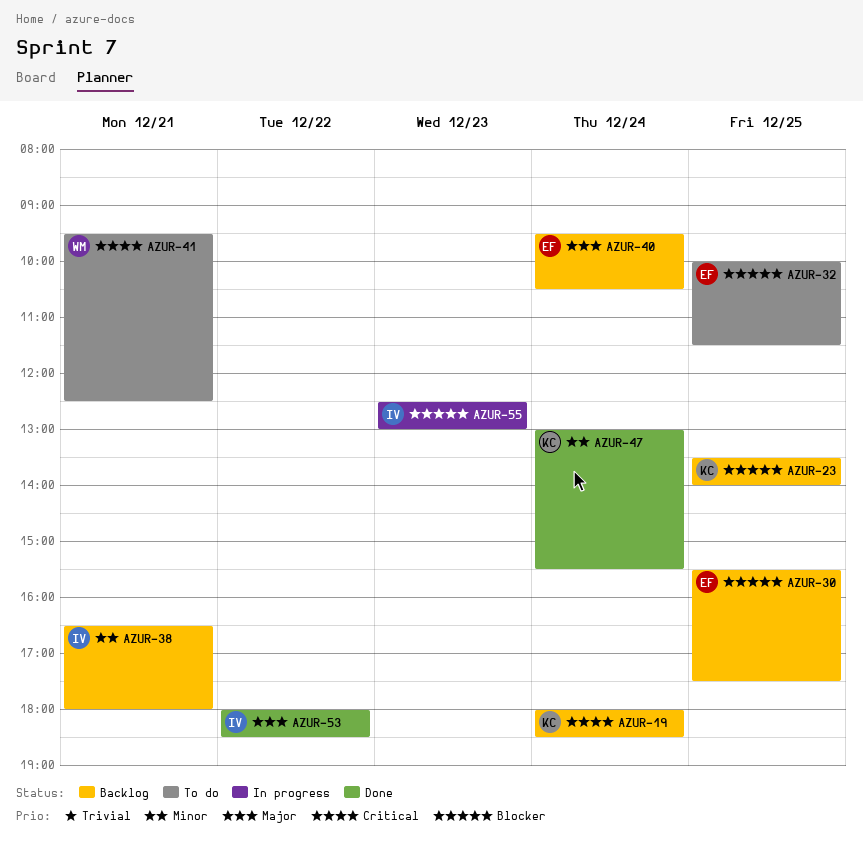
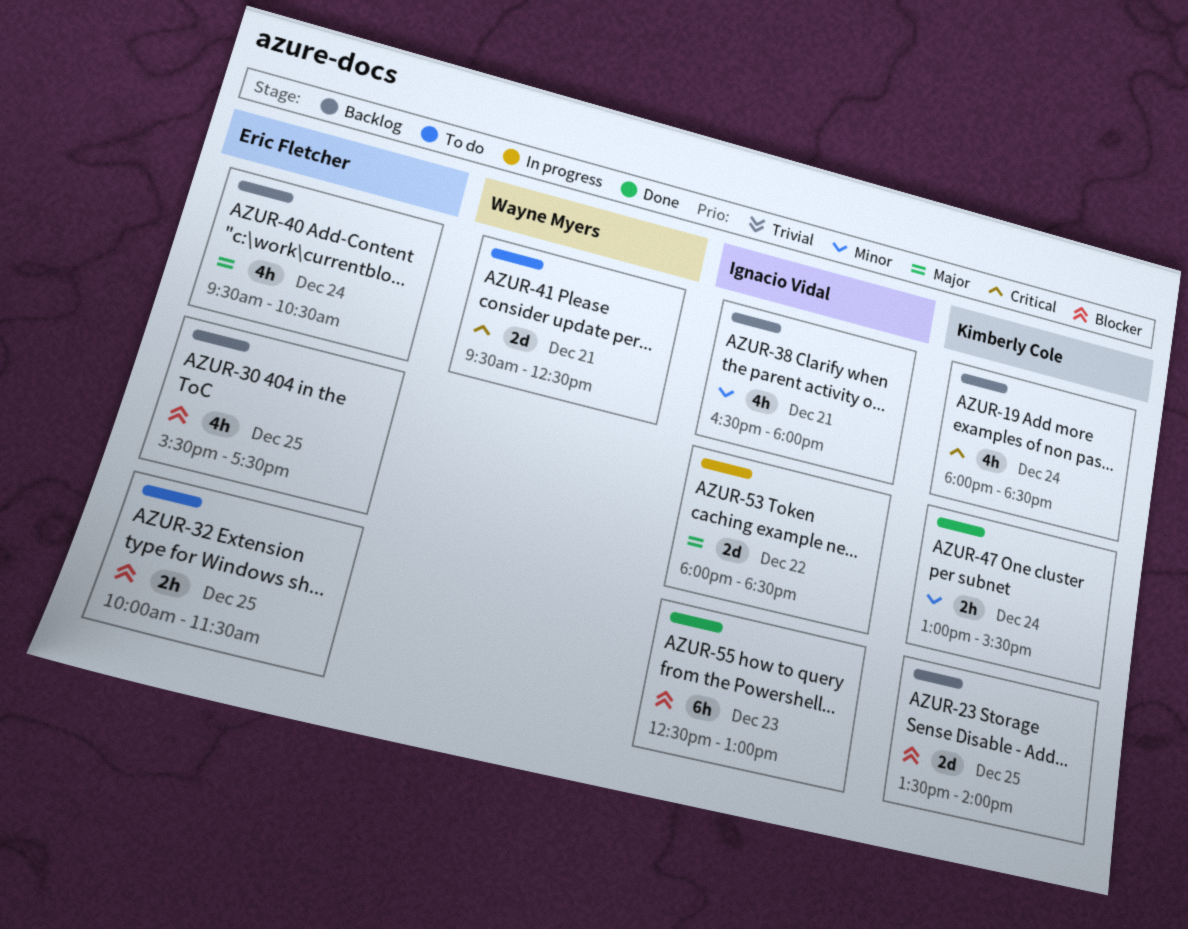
AZUR-53, status: Done -> In progress
AZUR-55, status: In progress -> Done

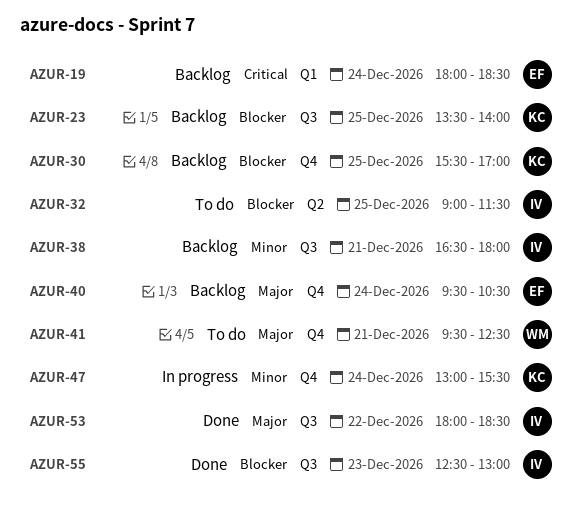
AZUR-19, owner: Kimberly Cole -> Eric Fletcher
AZUR-30, owner: Eric Fletcher -> Kimberly Cole
AZUR-30, ends: 17:30 -> 17:00
AZUR-32, owner: Eric Fletcher -> Ignacio Vidal
AZUR-32, begins: 10:00 -> 09:00
AZUR-41, priority: Critical -> Major
AZUR-47, status: Done -> In progress
AZUR-53, status: In progress -> Done

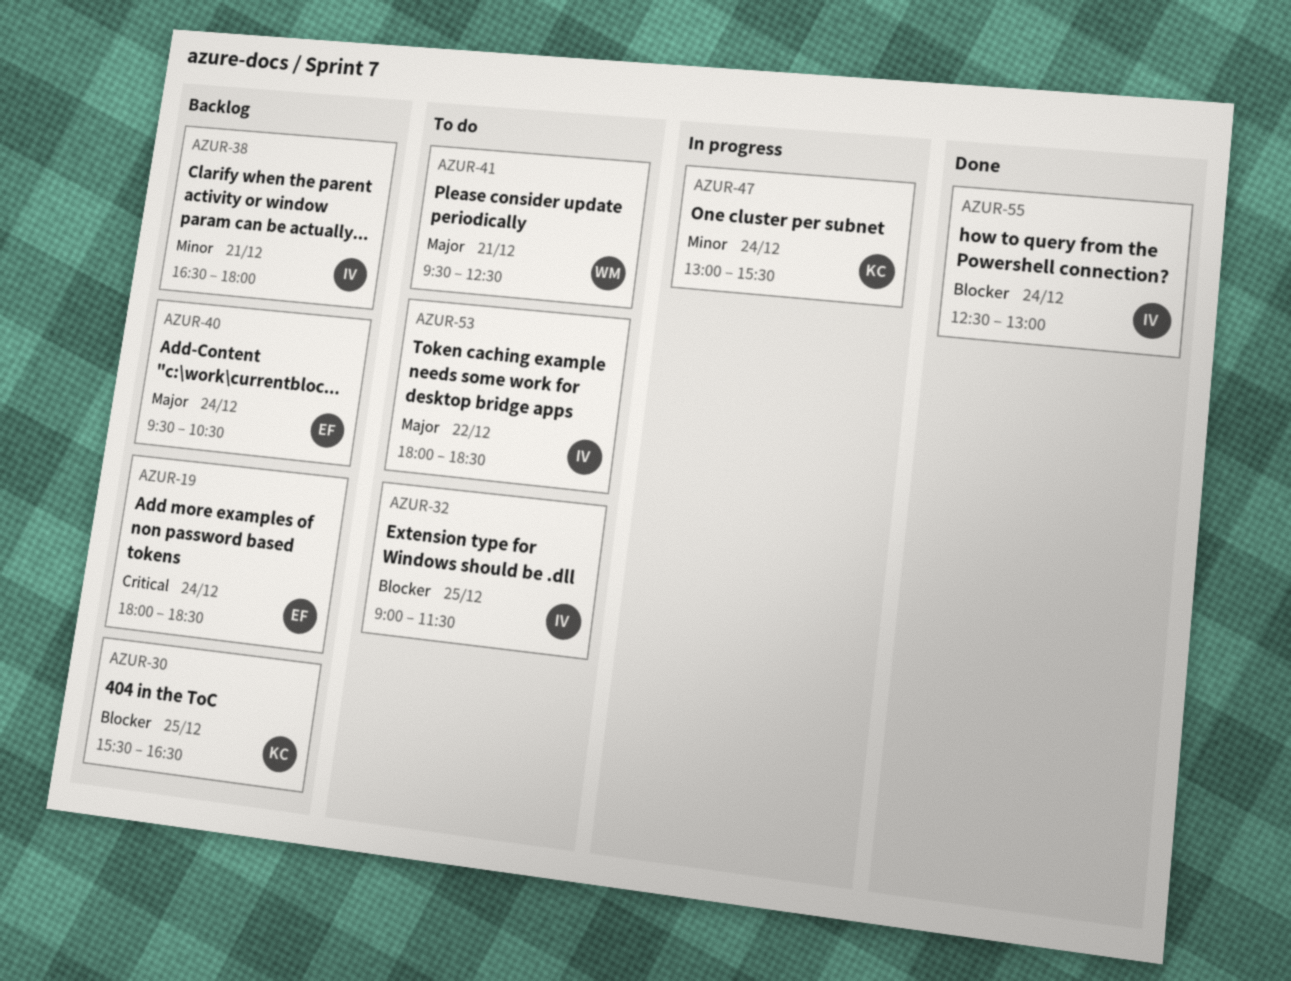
AZUR-23: present -> none
AZUR-30, ends: 17:00 -> 16:30
AZUR-53, status: Done -> To do
AZUR-55, day: Dec 23 -> Dec 24

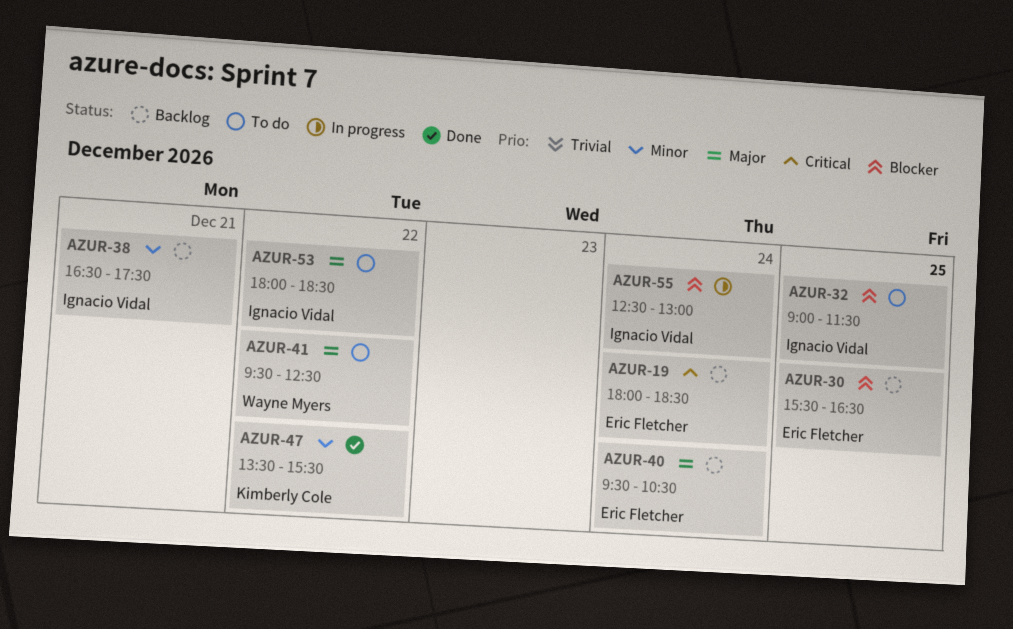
AZUR-30, owner: Kimberly Cole -> Eric Fletcher
AZUR-38, ends: 18:00 -> 17:30
AZUR-41, day: Dec 21 -> Dec 22
AZUR-47, status: In progress -> Done
AZUR-47, day: Dec 24 -> Dec 22
AZUR-47, begins: 13:00 -> 13:30
AZUR-55, status: Done -> In progress

